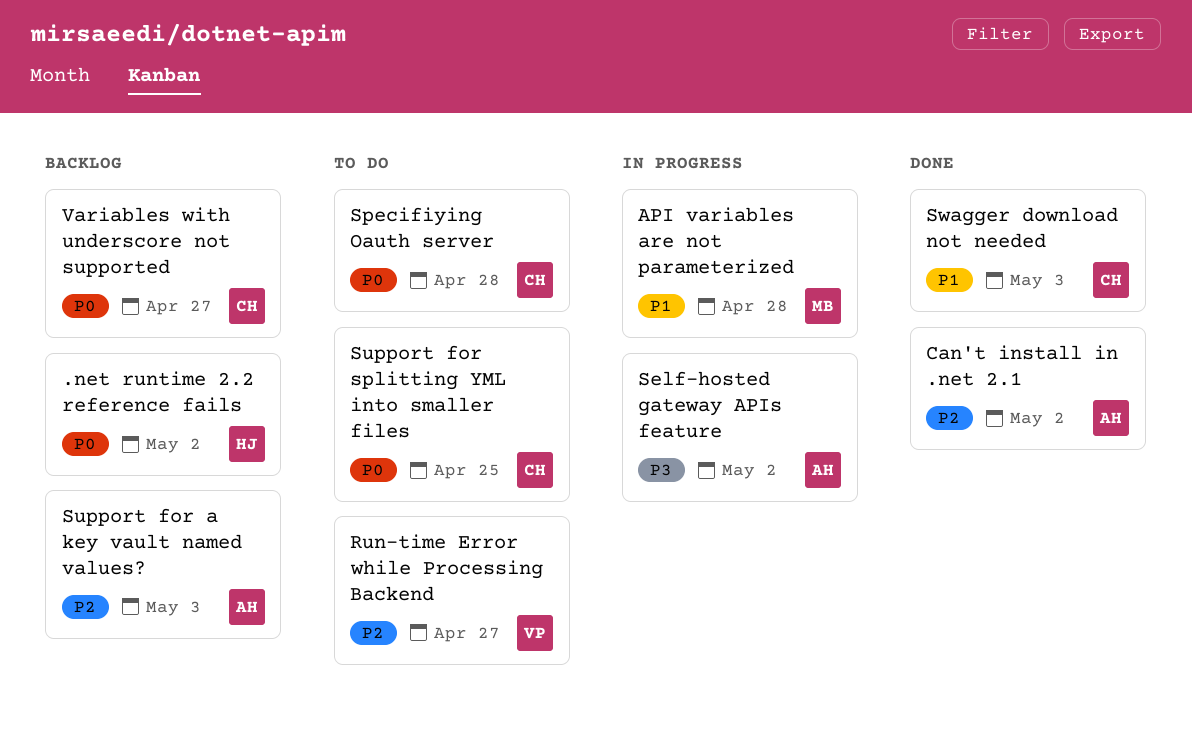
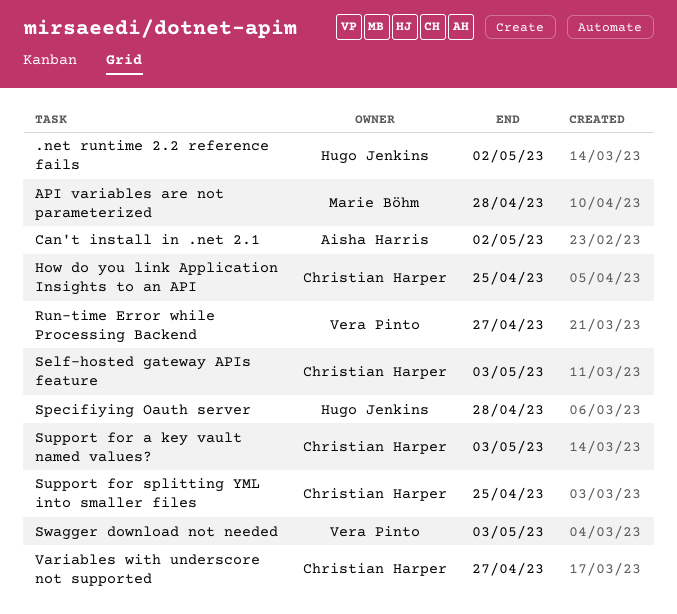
How do you link Application Insights to an API: none -> present
Self-hosted gateway APIs feature, owner: Aisha Harris -> Christian Harper
Self-hosted gateway APIs feature, due: May 2 -> May 3
Specifiying Oauth server, owner: Christian Harper -> Hugo Jenkins
Support for a key vault named values?, owner: Aisha Harris -> Christian Harper
Swagger download not needed, owner: Christian Harper -> Vera Pinto

